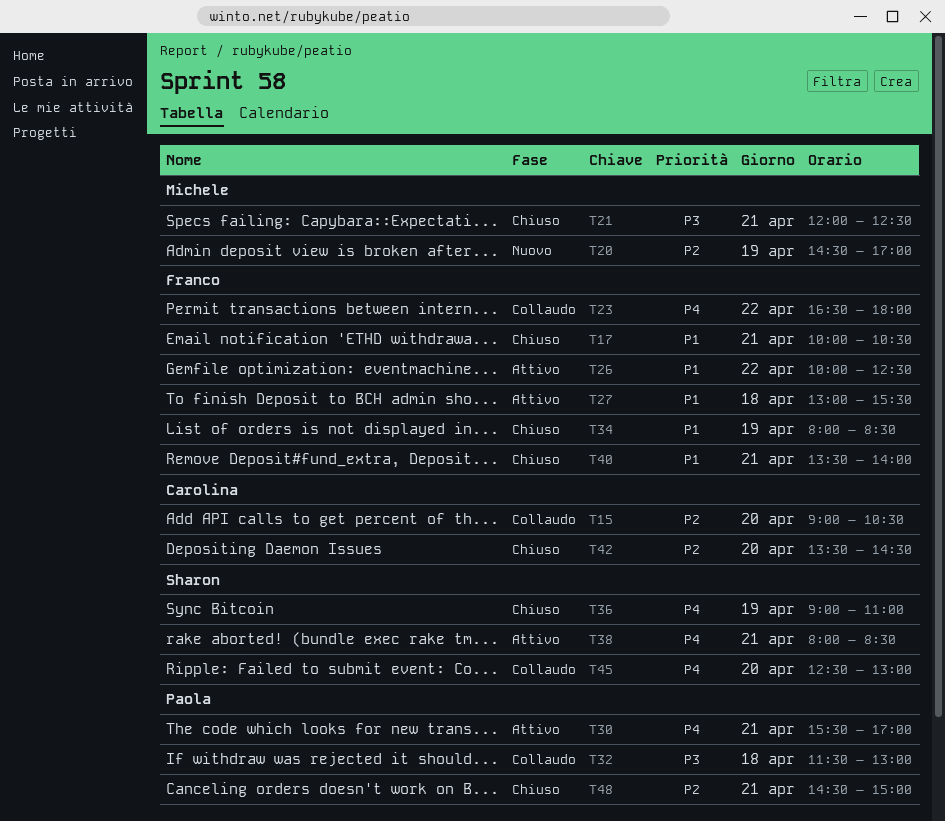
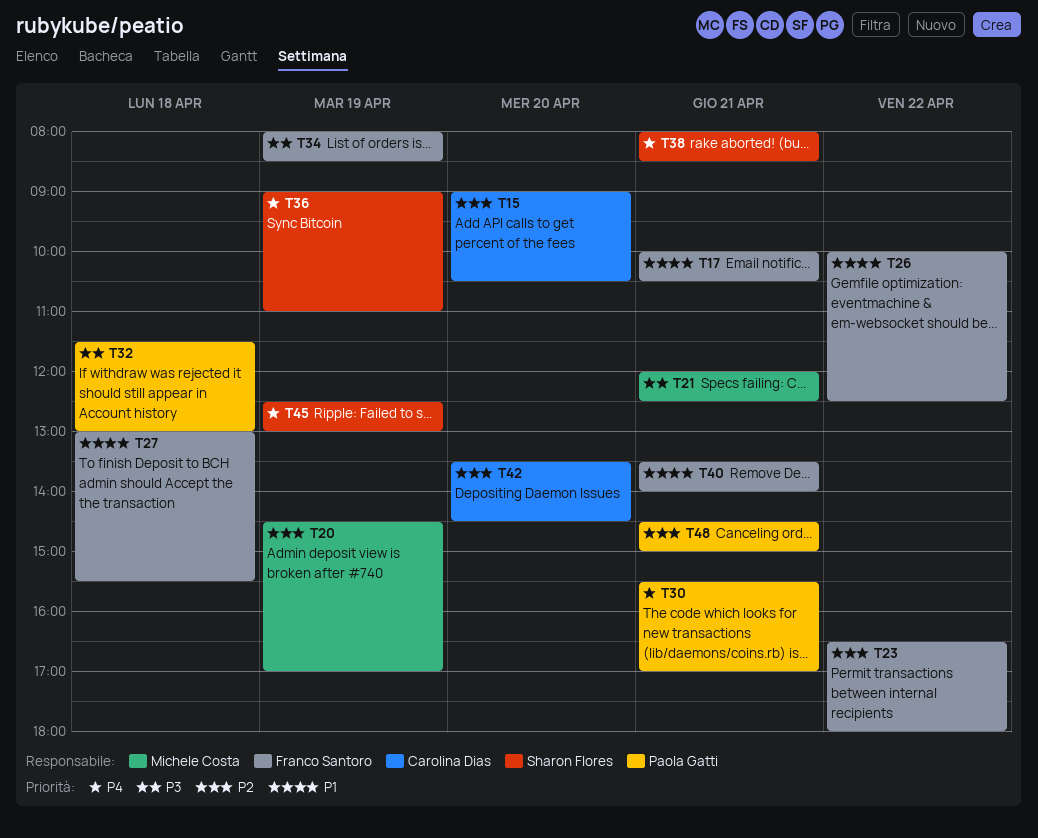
T23, priority: P4 -> P2
T34, priority: P1 -> P3
T45, day: Apr 20 -> Apr 19

